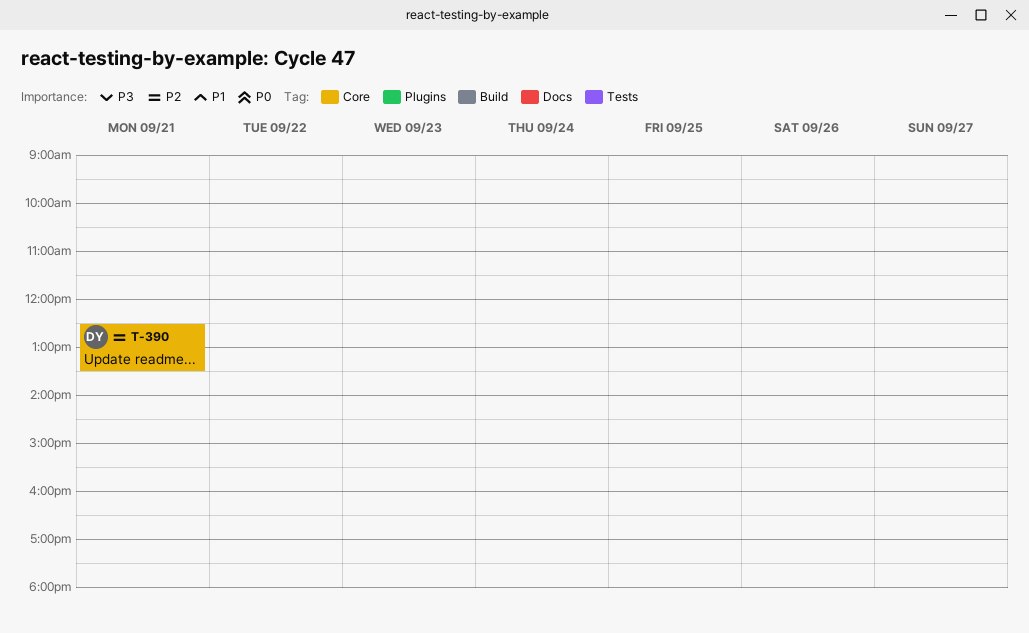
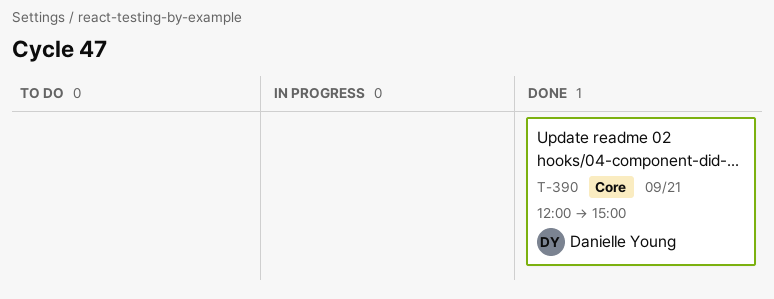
T-390, begins: 12:30 -> 12:00
T-390, ends: 13:30 -> 15:00

